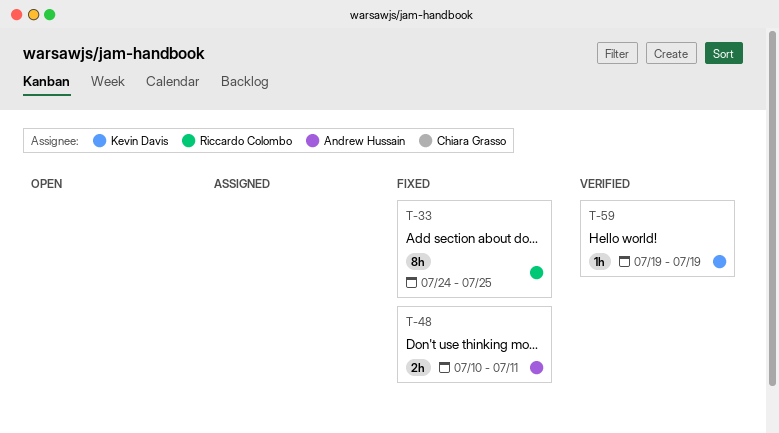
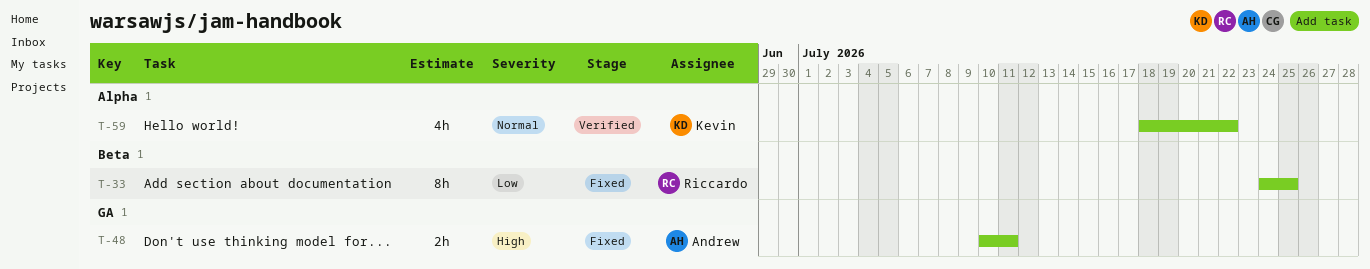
T-59, estimate: 1h -> 4h
T-59, start: Jul 19 -> Jul 18
T-59, due: Jul 19 -> Jul 22

